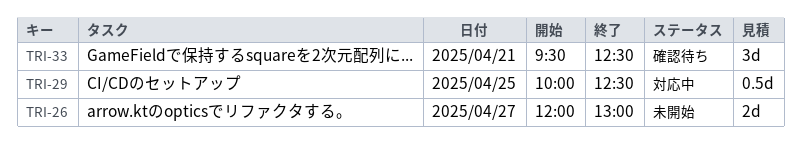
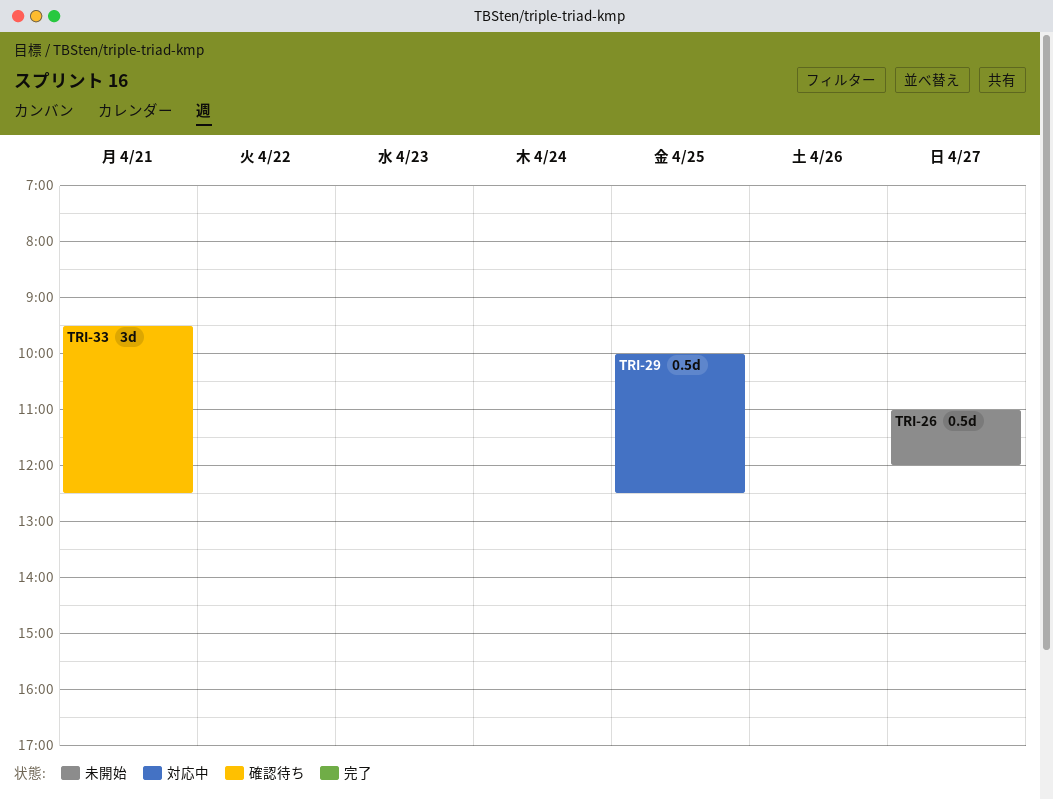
TRI-26, estimate: 2d -> 0.5d
TRI-26, begins: 12:00 -> 11:00
TRI-26, ends: 13:00 -> 12:00

